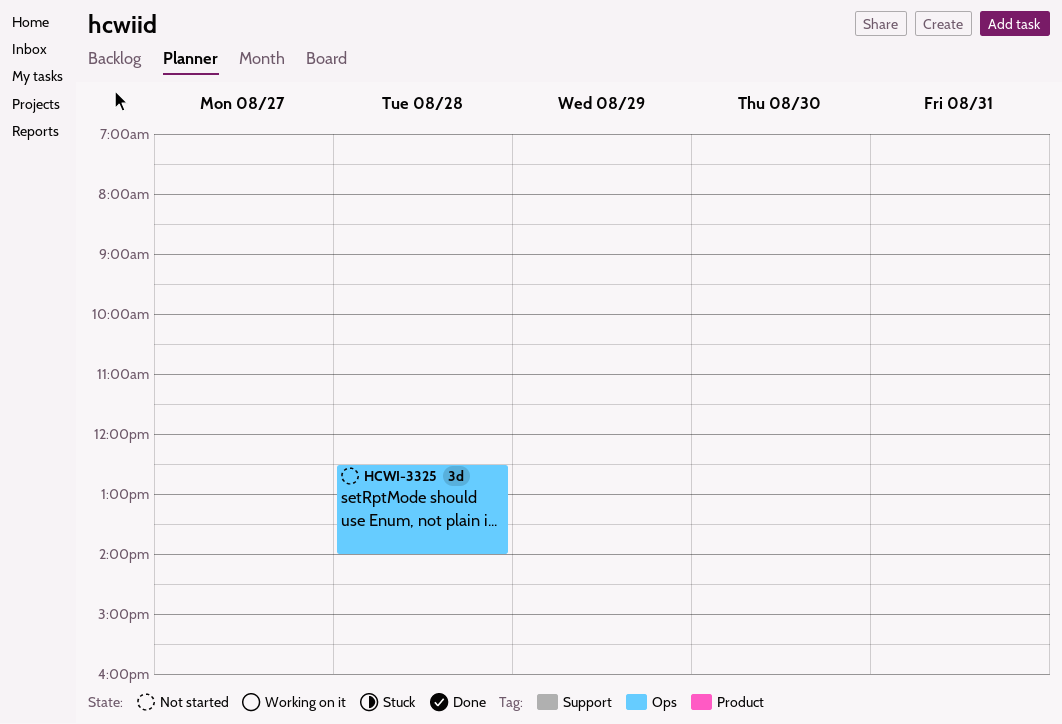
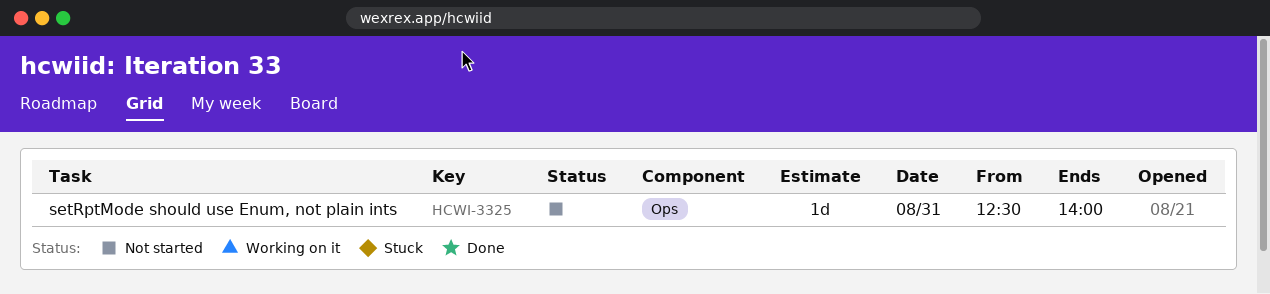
HCWI-3325, estimate: 3d -> 1d
HCWI-3325, day: Aug 28 -> Aug 31

